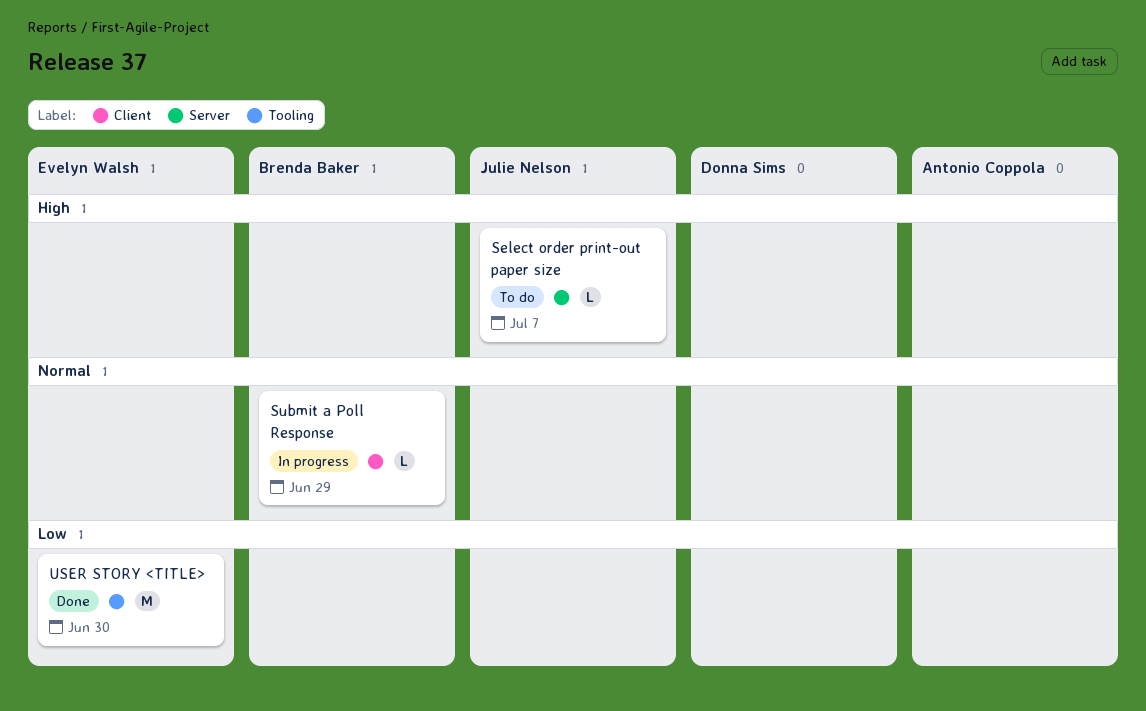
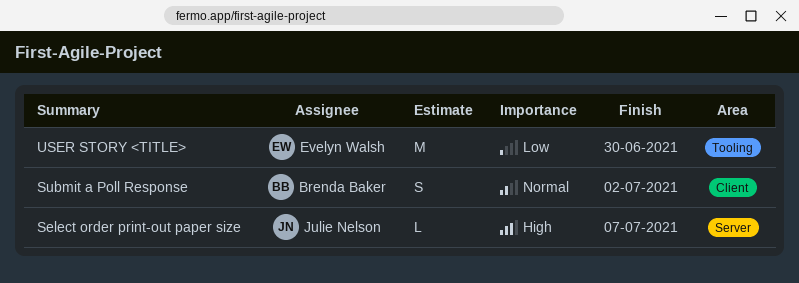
Submit a Poll Response, estimate: L -> S
Submit a Poll Response, due: Jun 29 -> Jul 2

